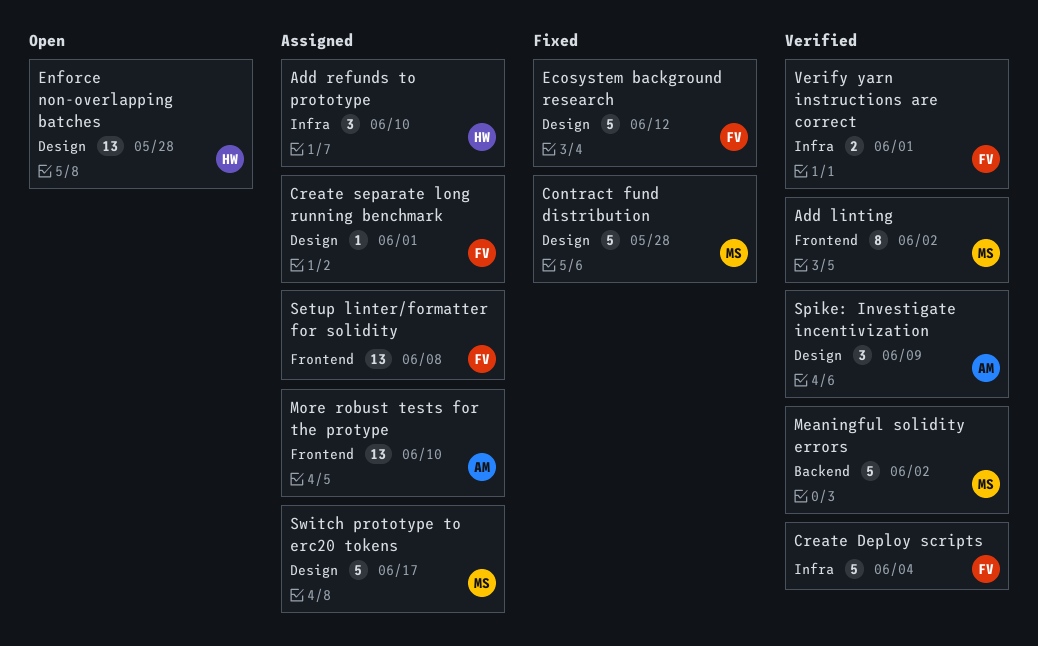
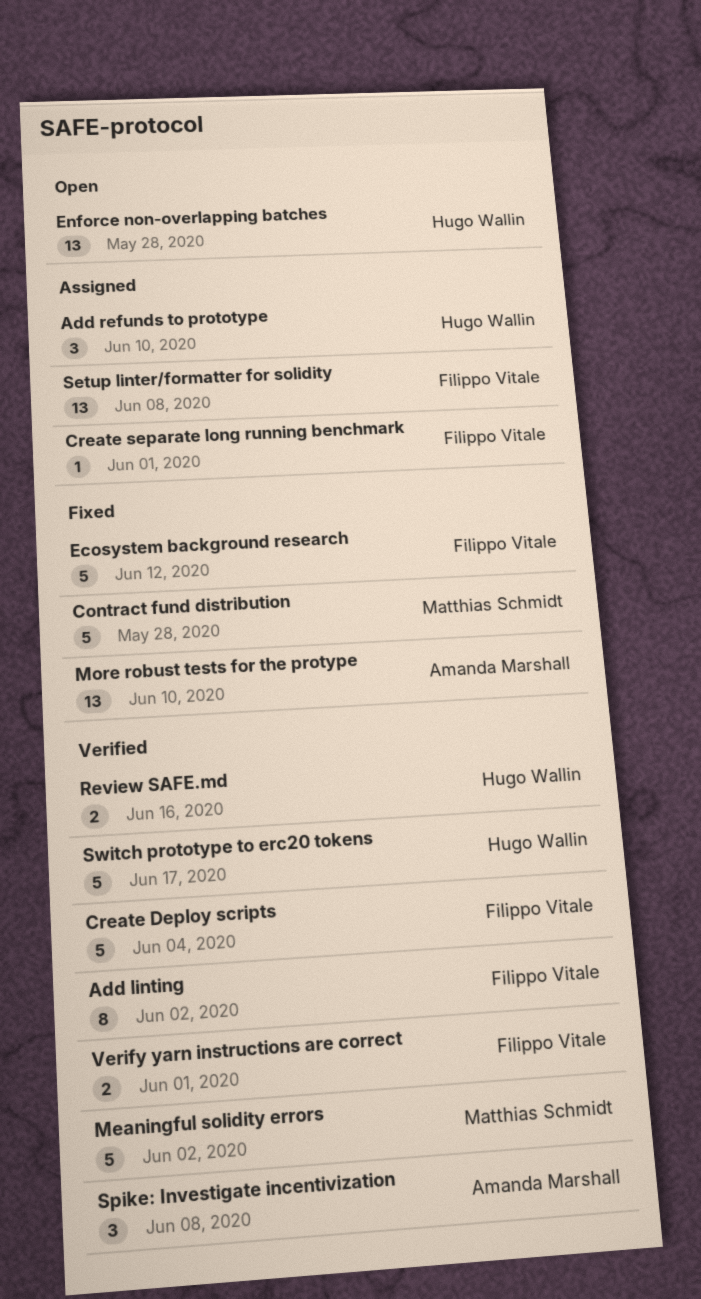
Add linting, owner: Matthias Schmidt -> Filippo Vitale
More robust tests for the protype, status: Assigned -> Fixed
Review SAFE.md: none -> present
Spike: Investigate incentivization, due: Jun 9 -> Jun 8
Switch prototype to erc20 tokens, status: Assigned -> Verified
Switch prototype to erc20 tokens, owner: Matthias Schmidt -> Hugo Wallin

